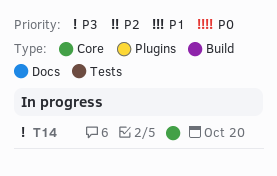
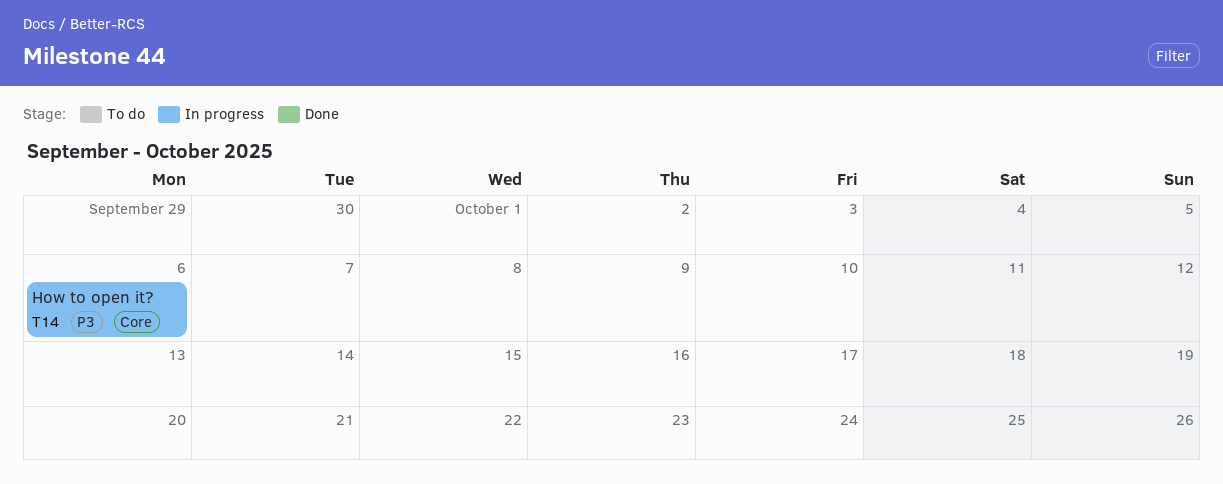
T14, due: Oct 20 -> Oct 6

